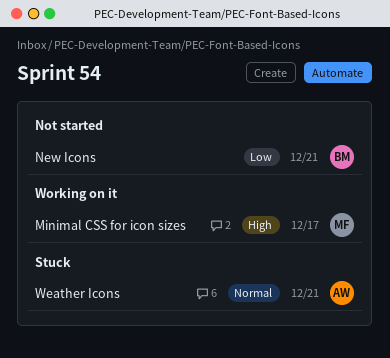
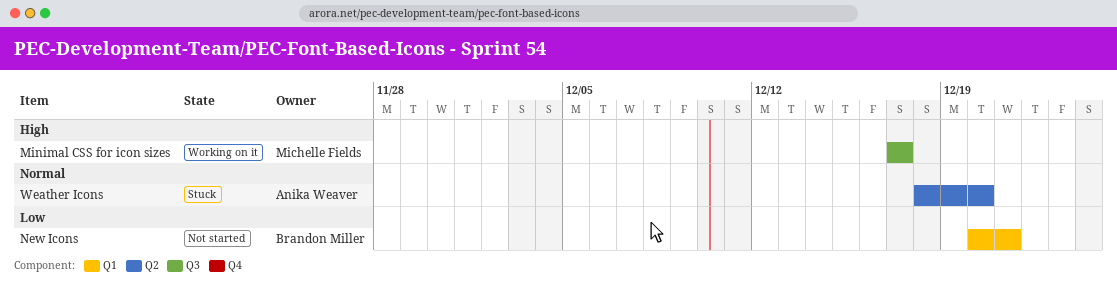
Weather Icons, due: Dec 21 -> Dec 20

